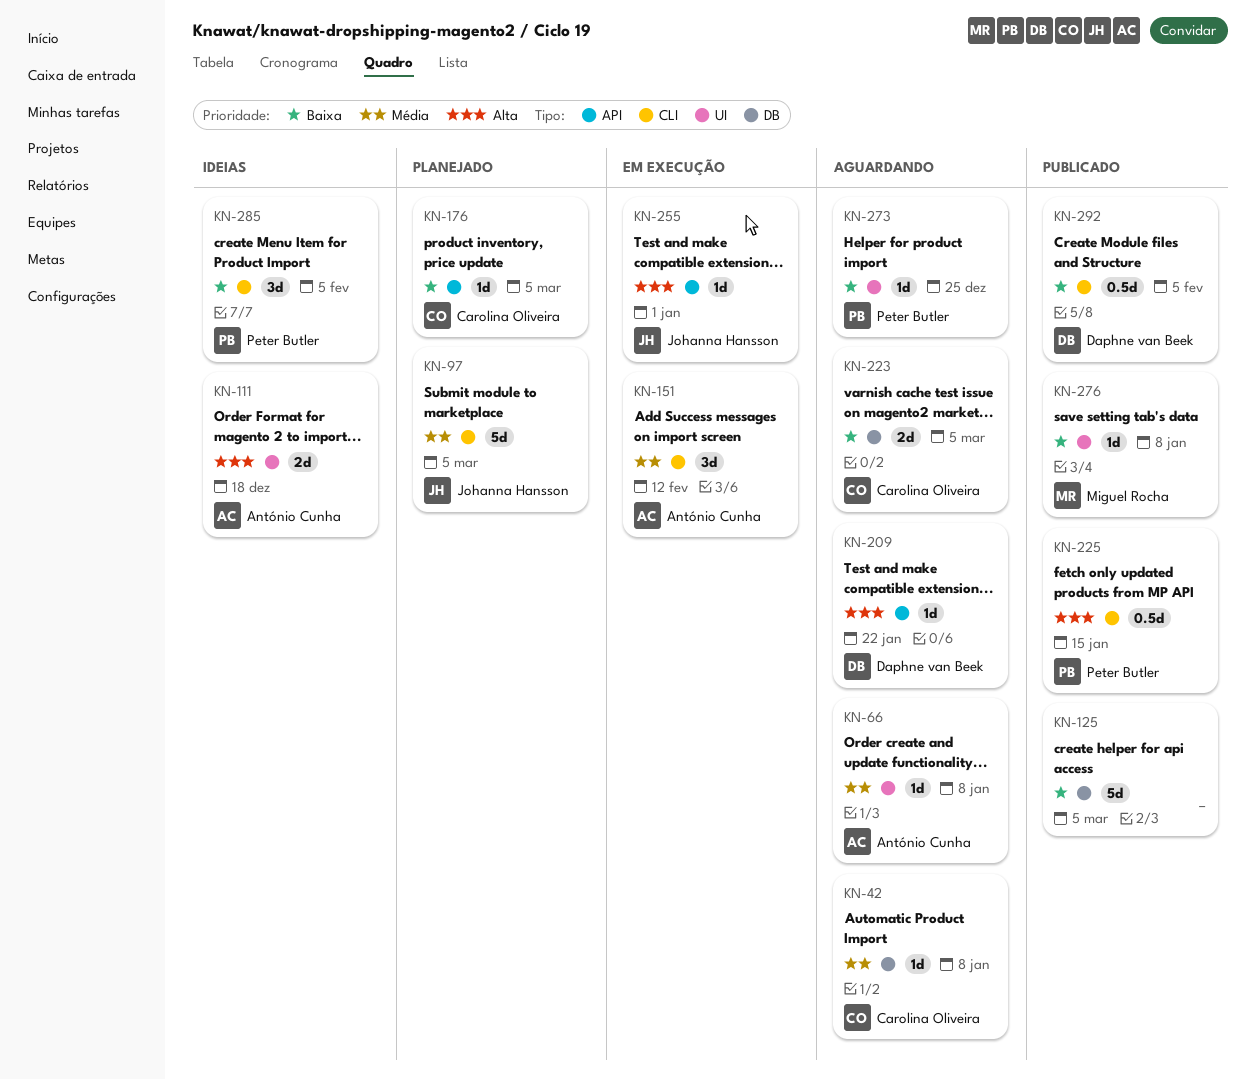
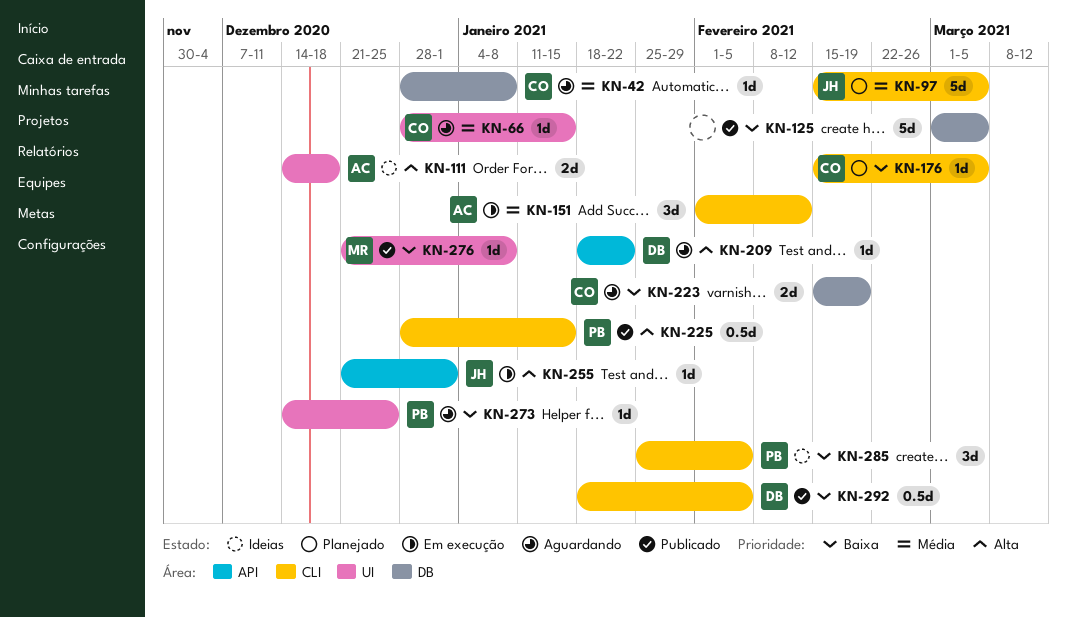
KN-66, owner: António Cunha -> Carolina Oliveira
KN-66, due: Jan 8 -> Jan 15
KN-176, label: API -> CLI
KN-223, due: Mar 5 -> Feb 19

